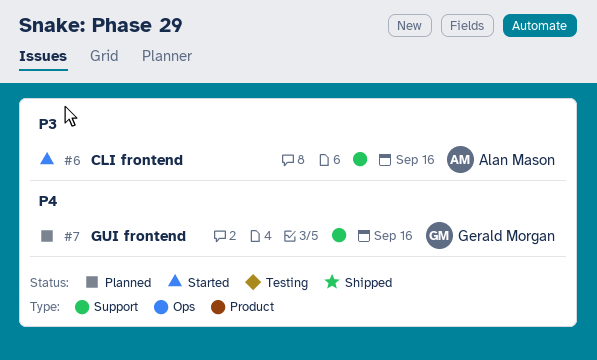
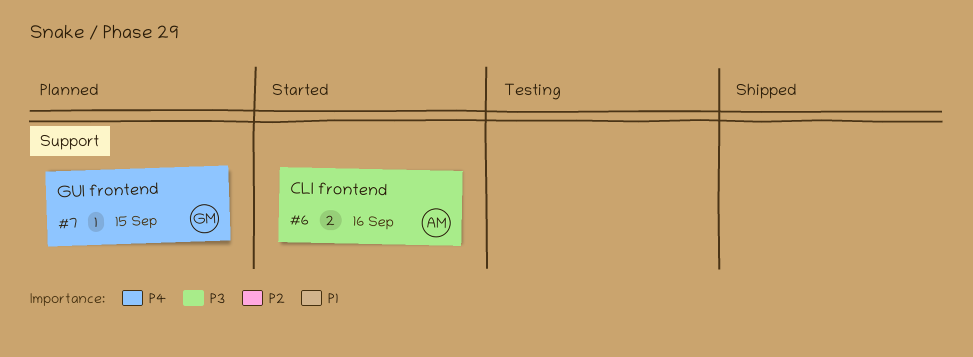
#7, due: Sep 16 -> Sep 15

